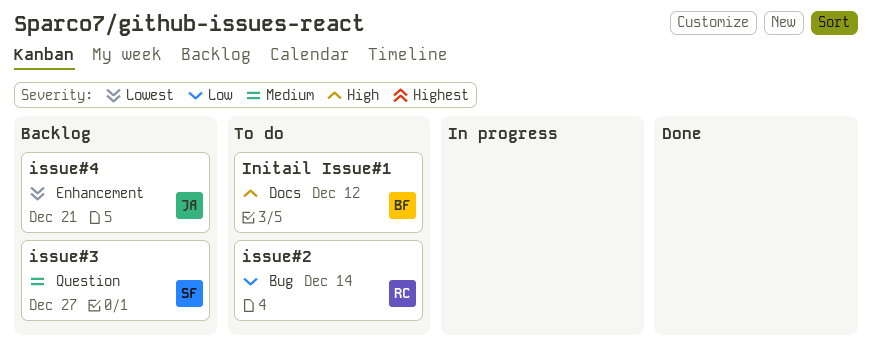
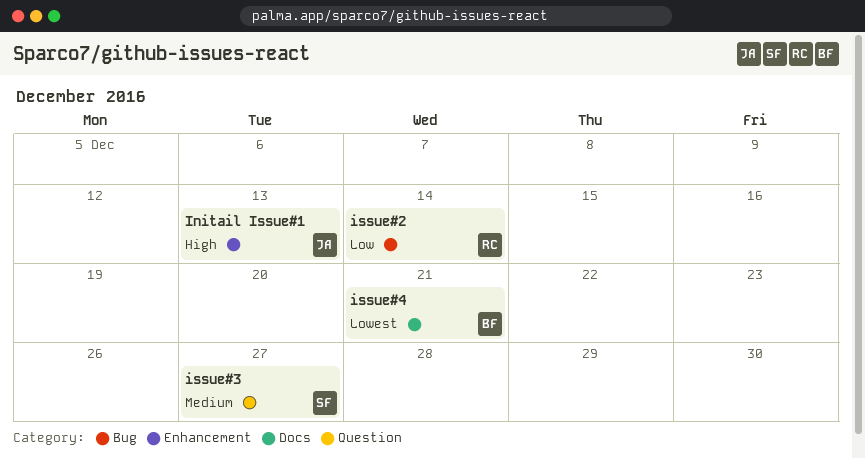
Initail Issue#1, owner: BF -> JA
Initail Issue#1, label: Docs -> Enhancement
Initail Issue#1, due: Dec 12 -> Dec 13
issue#4, owner: JA -> BF
issue#4, label: Enhancement -> Docs

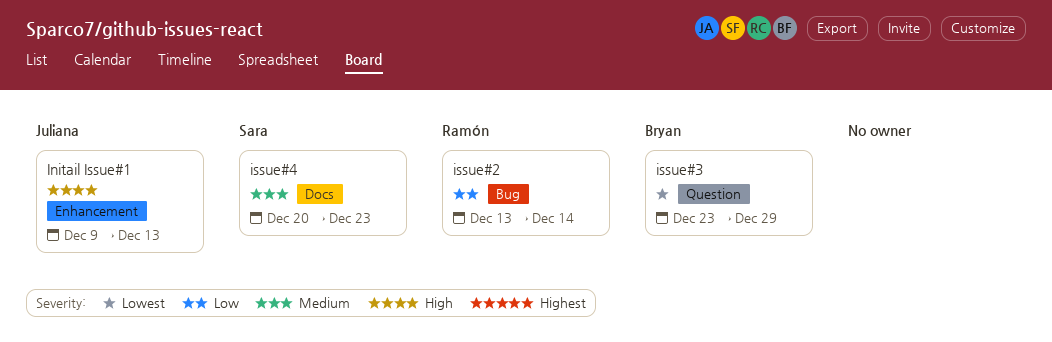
issue#3, owner: Sara -> Bryan
issue#3, priority: Medium -> Lowest
issue#3, due: Dec 27 -> Dec 29
issue#4, owner: Bryan -> Sara
issue#4, priority: Lowest -> Medium
issue#4, due: Dec 21 -> Dec 23

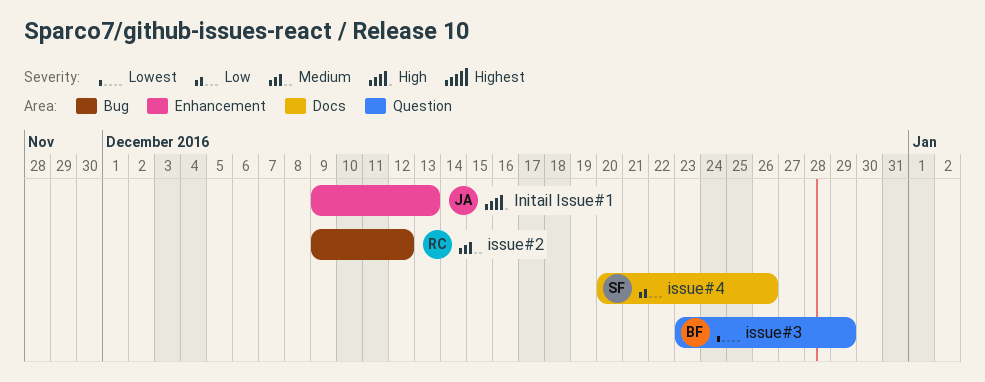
issue#2, priority: Low -> Medium
issue#2, start: Dec 13 -> Dec 9
issue#2, due: Dec 14 -> Dec 12
issue#4, priority: Medium -> Low
issue#4, due: Dec 23 -> Dec 26

